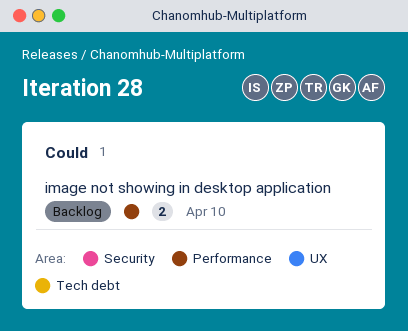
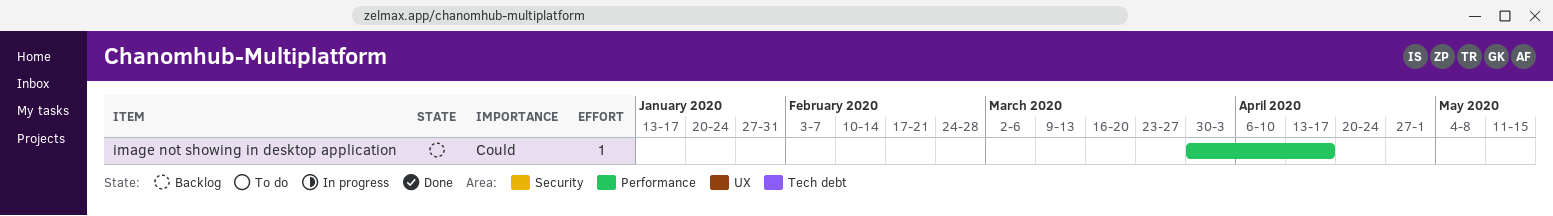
image not showing in desktop application, estimate: 2 -> 1
image not showing in desktop application, due: Apr 10 -> Apr 17

